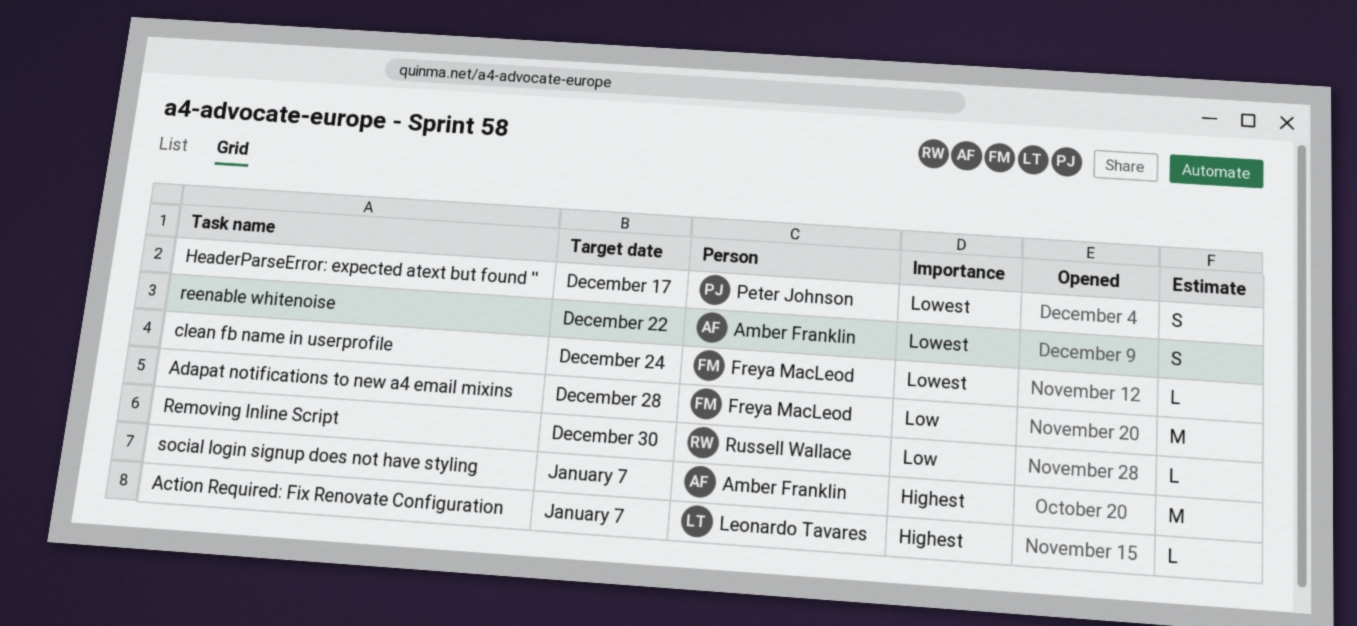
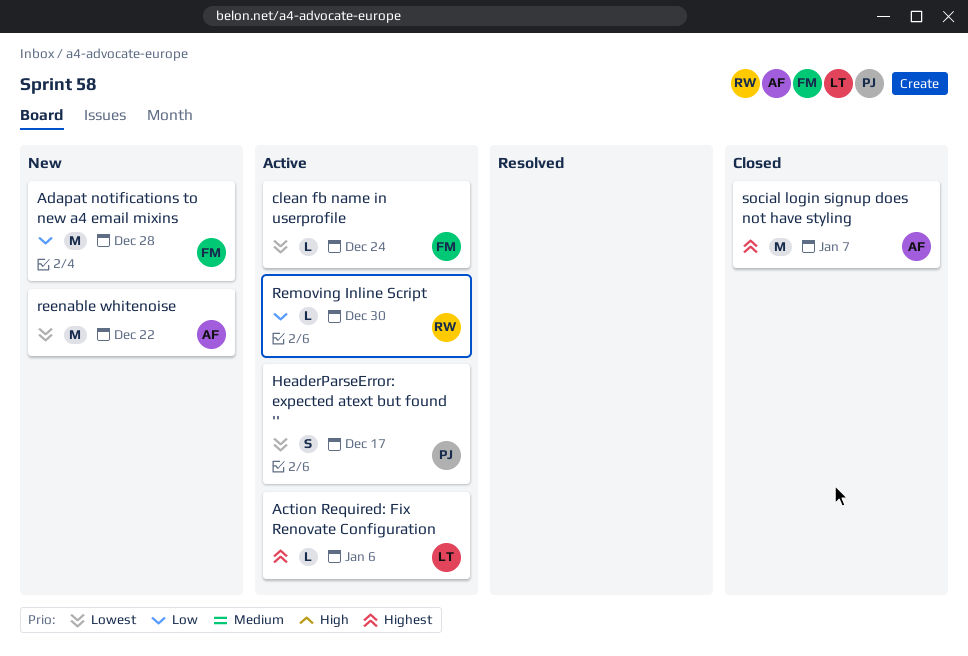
Action Required: Fix Renovate Configuration, due: Jan 7 -> Jan 6
reenable whitenoise, estimate: S -> M

